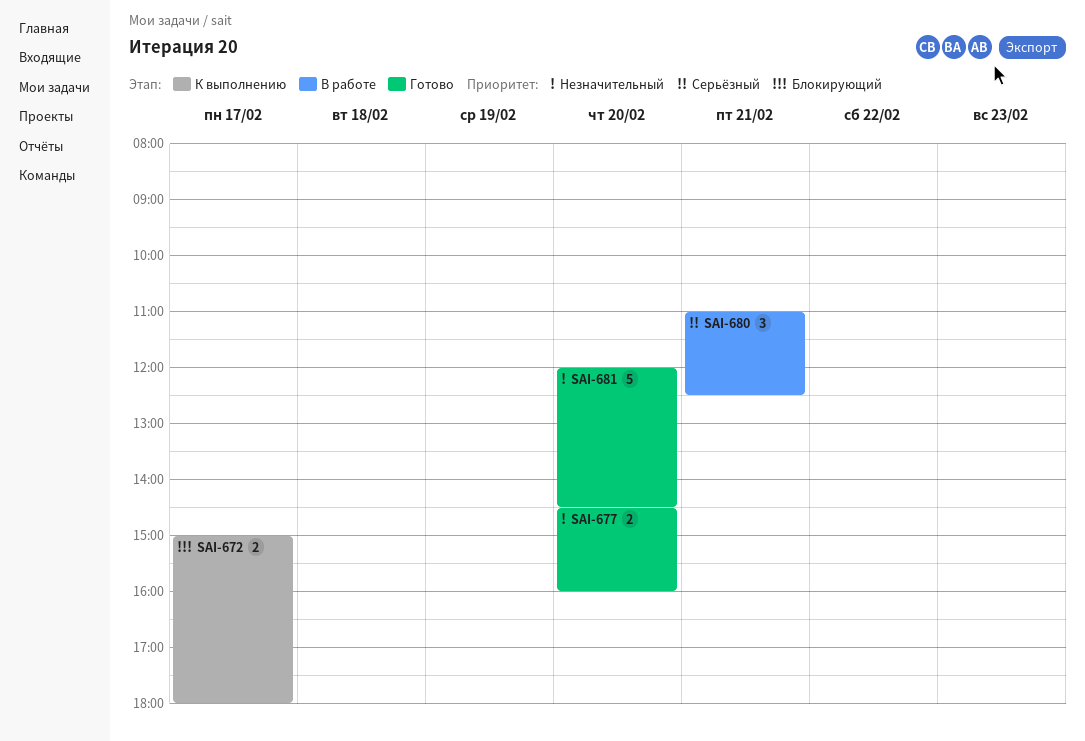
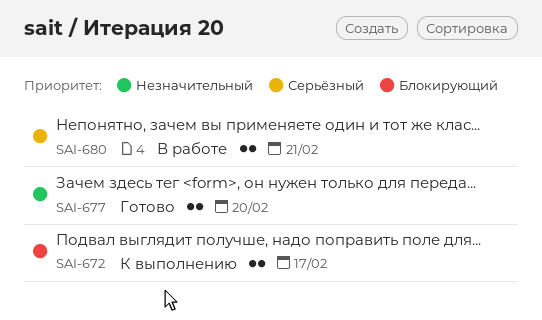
SAI-680, estimate: 3 -> 2
SAI-681: present -> none

